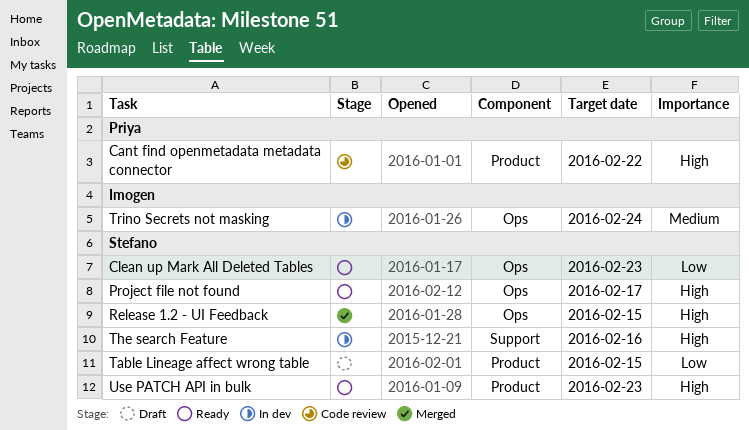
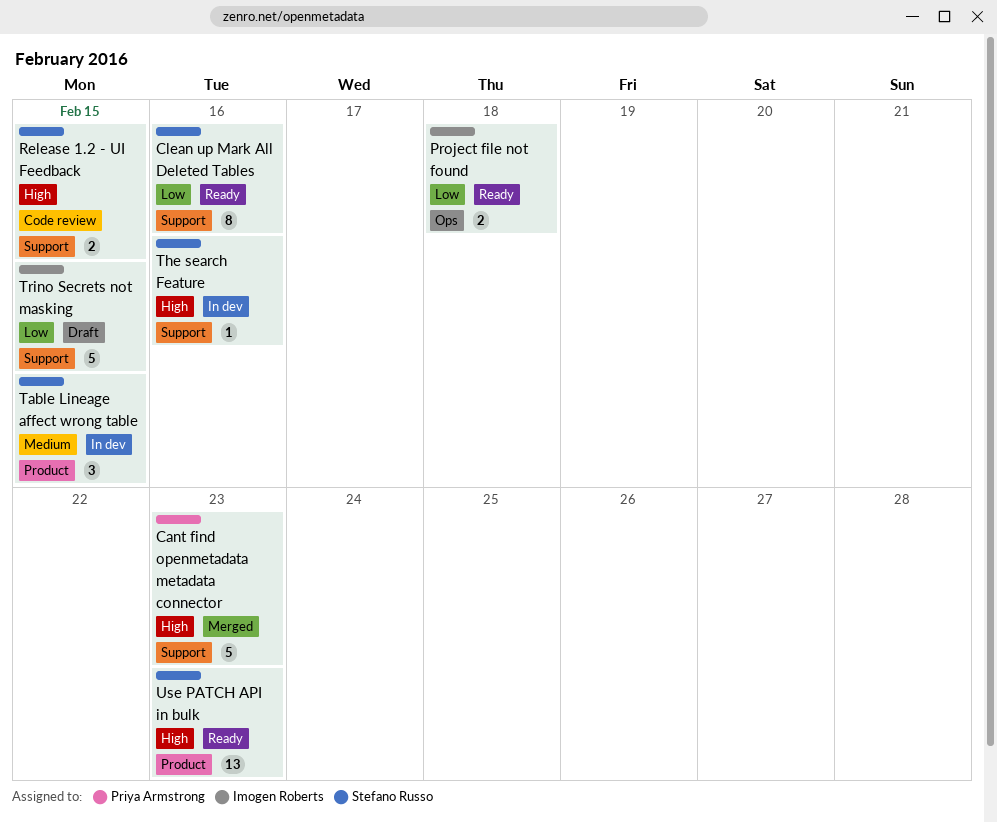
Cant find openmetadata metadata connector, status: Code review -> Merged
Cant find openmetadata metadata connector, label: Product -> Support
Cant find openmetadata metadata connector, due: Feb 22 -> Feb 23
Clean up Mark All Deleted Tables, label: Ops -> Support
Clean up Mark All Deleted Tables, due: Feb 23 -> Feb 16
Project file not found, owner: Stefano Russo -> Imogen Roberts
Project file not found, priority: High -> Low
Project file not found, due: Feb 17 -> Feb 18
Release 1.2 - UI Feedback, status: Merged -> Code review
Release 1.2 - UI Feedback, label: Ops -> Support
Table Lineage affect wrong table, status: Draft -> In dev
Table Lineage affect wrong table, priority: Low -> Medium
Trino Secrets not masking, status: In dev -> Draft
Trino Secrets not masking, priority: Medium -> Low
Trino Secrets not masking, label: Ops -> Support
Trino Secrets not masking, due: Feb 24 -> Feb 15

